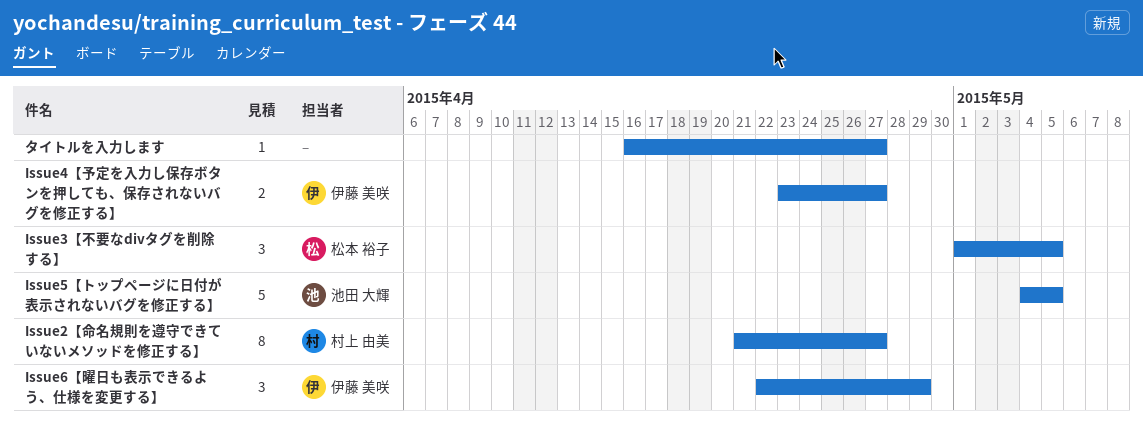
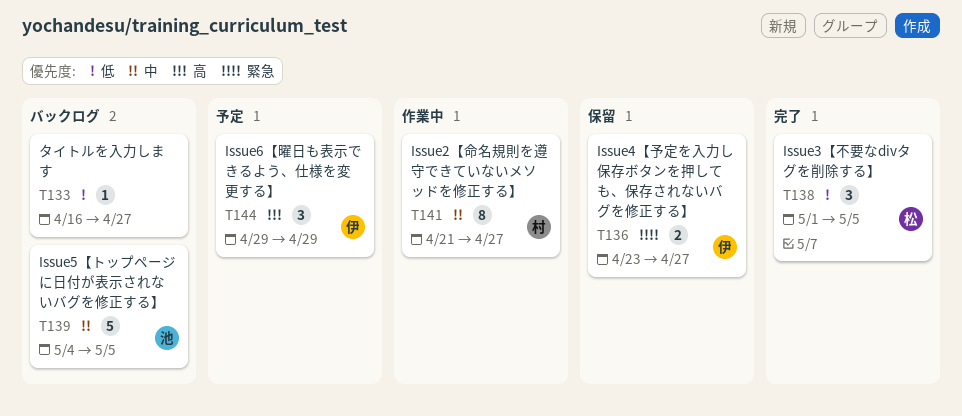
Issue6【曜日も表示できるよう、仕様を変更する】, start: Apr 22 -> Apr 29

